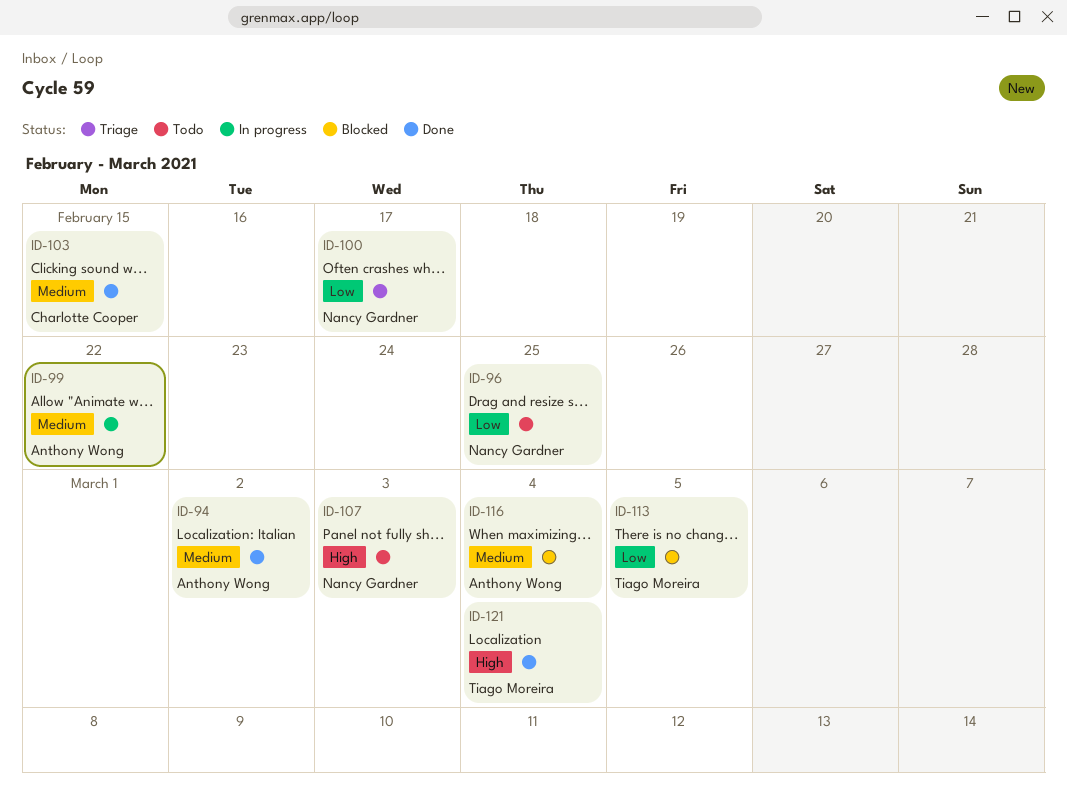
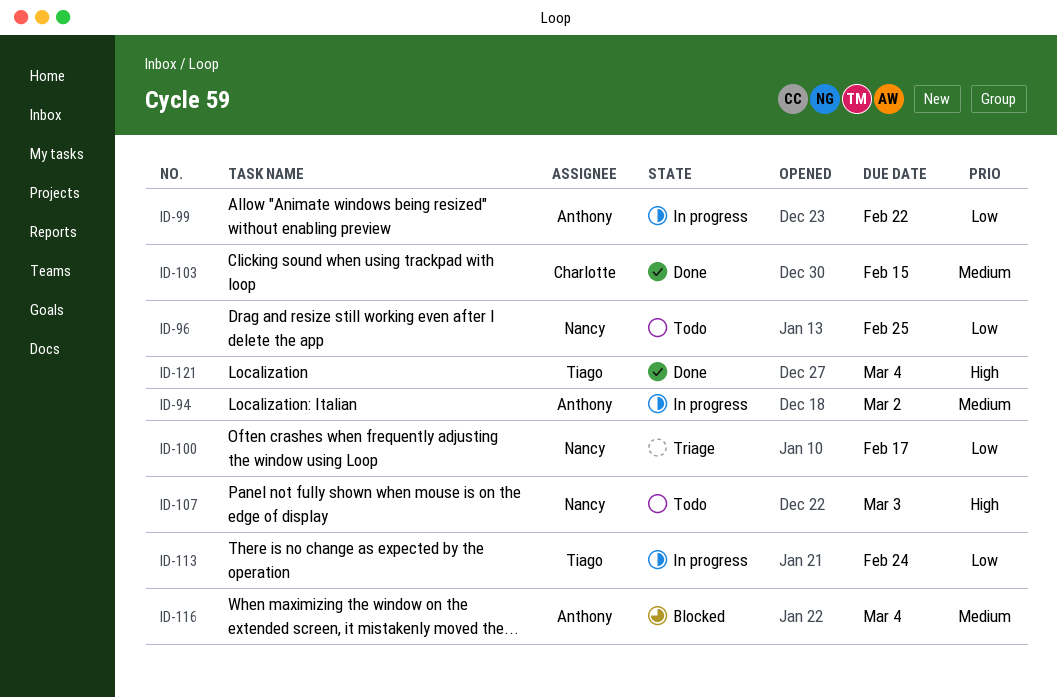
ID-94, status: Done -> In progress
ID-99, priority: Medium -> Low
ID-113, status: Blocked -> In progress
ID-113, due: Mar 5 -> Feb 24

